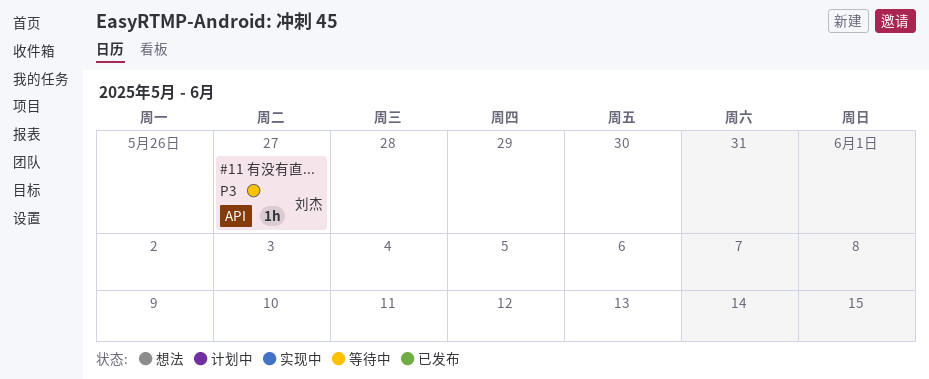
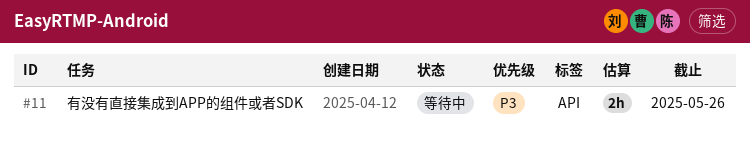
#11, estimate: 1h -> 2h
#11, due: May 27 -> May 26

